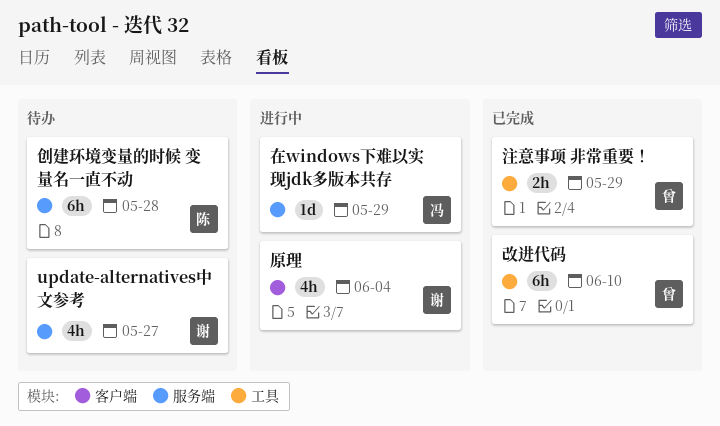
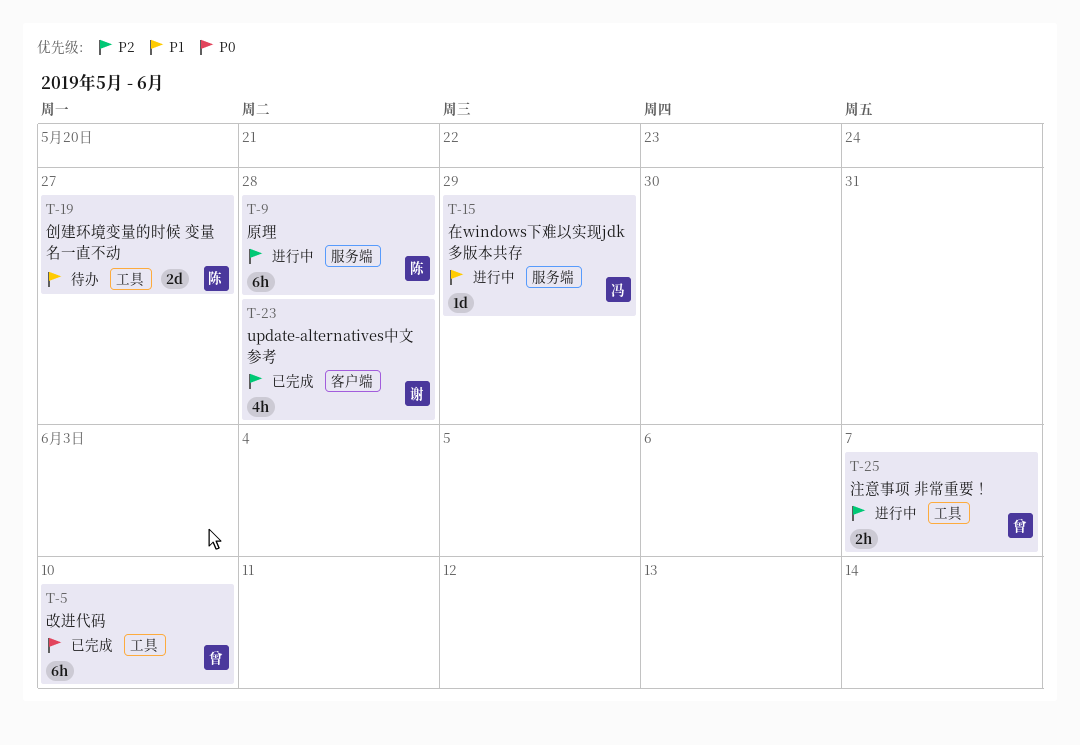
update-alternatives中文参考, status: 待办 -> 已完成
update-alternatives中文参考, label: 服务端 -> 客户端
update-alternatives中文参考, due: May 27 -> May 28
创建环境变量的时候 变量名一直不动, label: 服务端 -> 工具
创建环境变量的时候 变量名一直不动, estimate: 6h -> 2d
创建环境变量的时候 变量名一直不动, due: May 28 -> May 27
原理, owner: 谢 -> 陈
原理, label: 客户端 -> 服务端
原理, estimate: 4h -> 6h
原理, due: Jun 4 -> May 28
注意事项 非常重要！, status: 已完成 -> 进行中
注意事项 非常重要！, due: May 29 -> Jun 7

